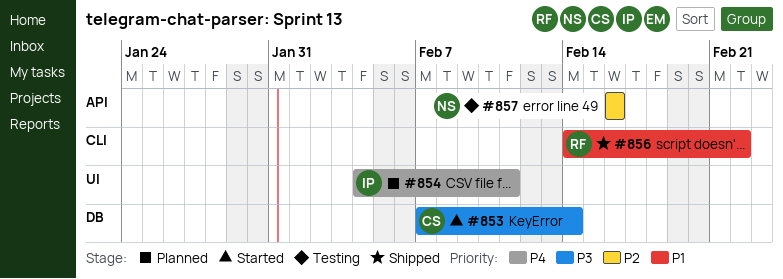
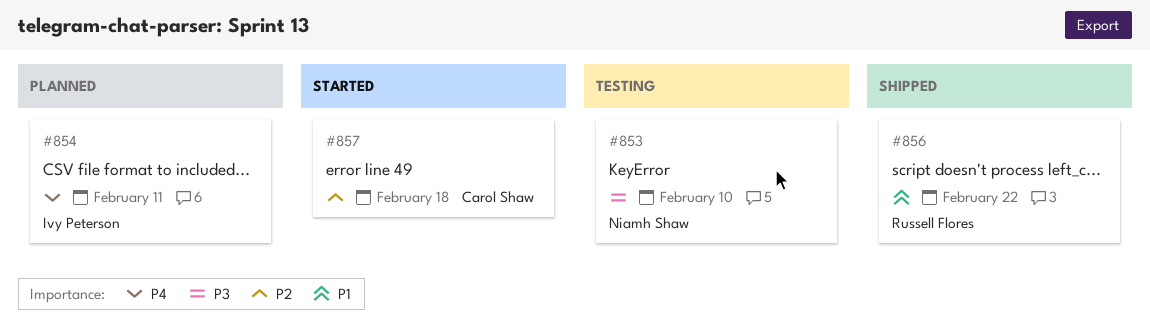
#853, status: Started -> Testing
#853, owner: Carol Shaw -> Niamh Shaw
#853, due: Feb 14 -> Feb 10
#857, status: Testing -> Started
#857, owner: Niamh Shaw -> Carol Shaw
#857, due: Feb 16 -> Feb 18

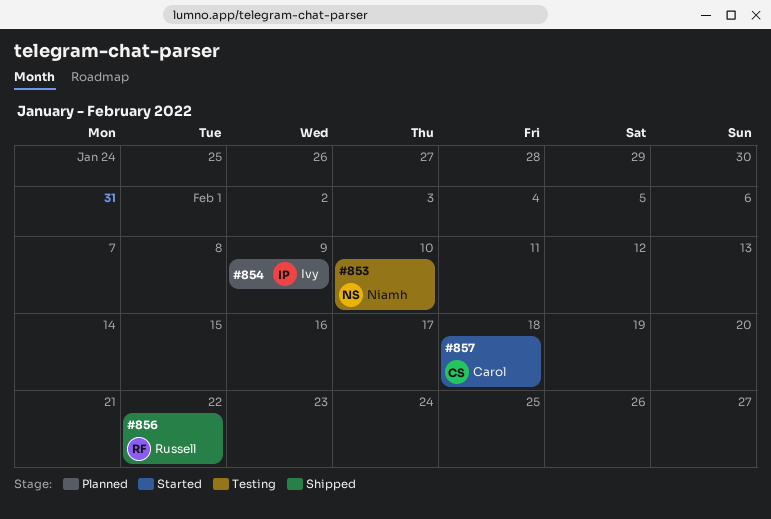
#854, due: Feb 11 -> Feb 9

